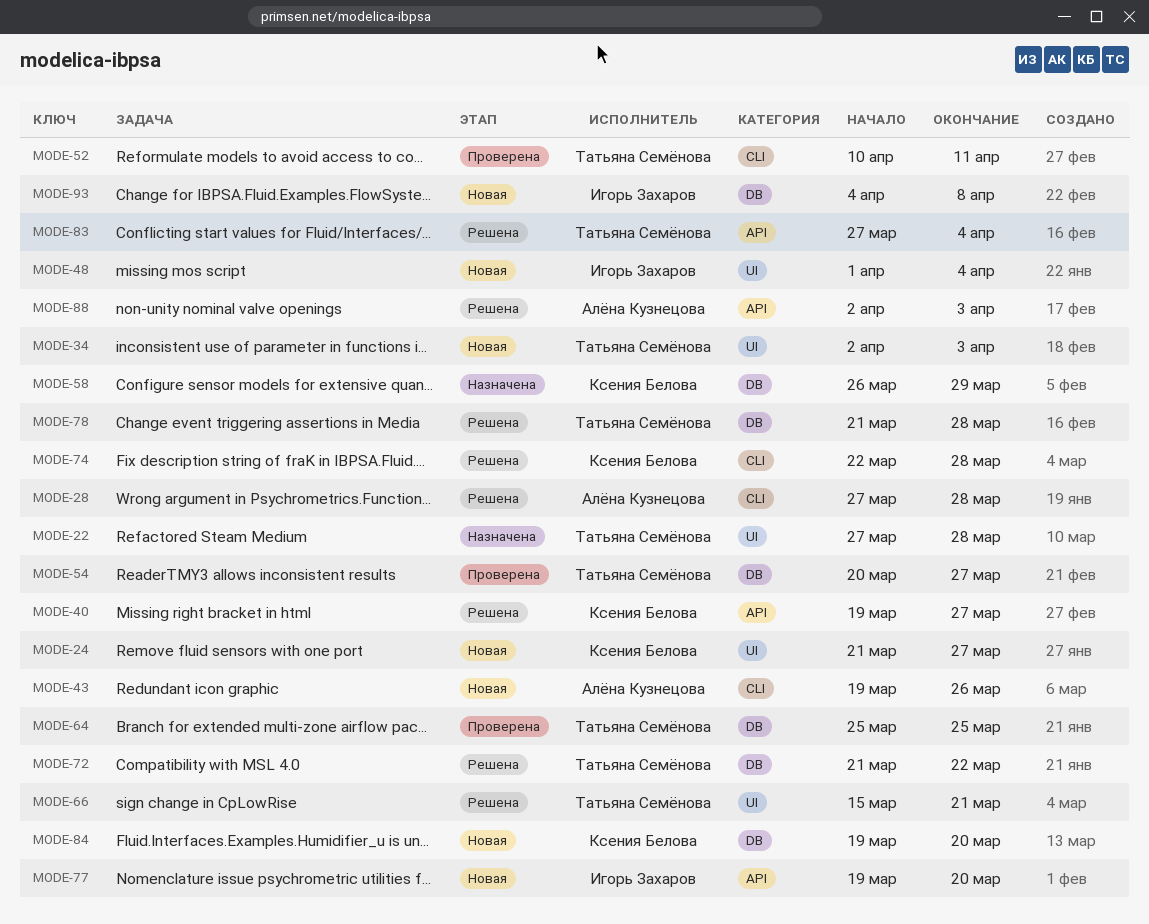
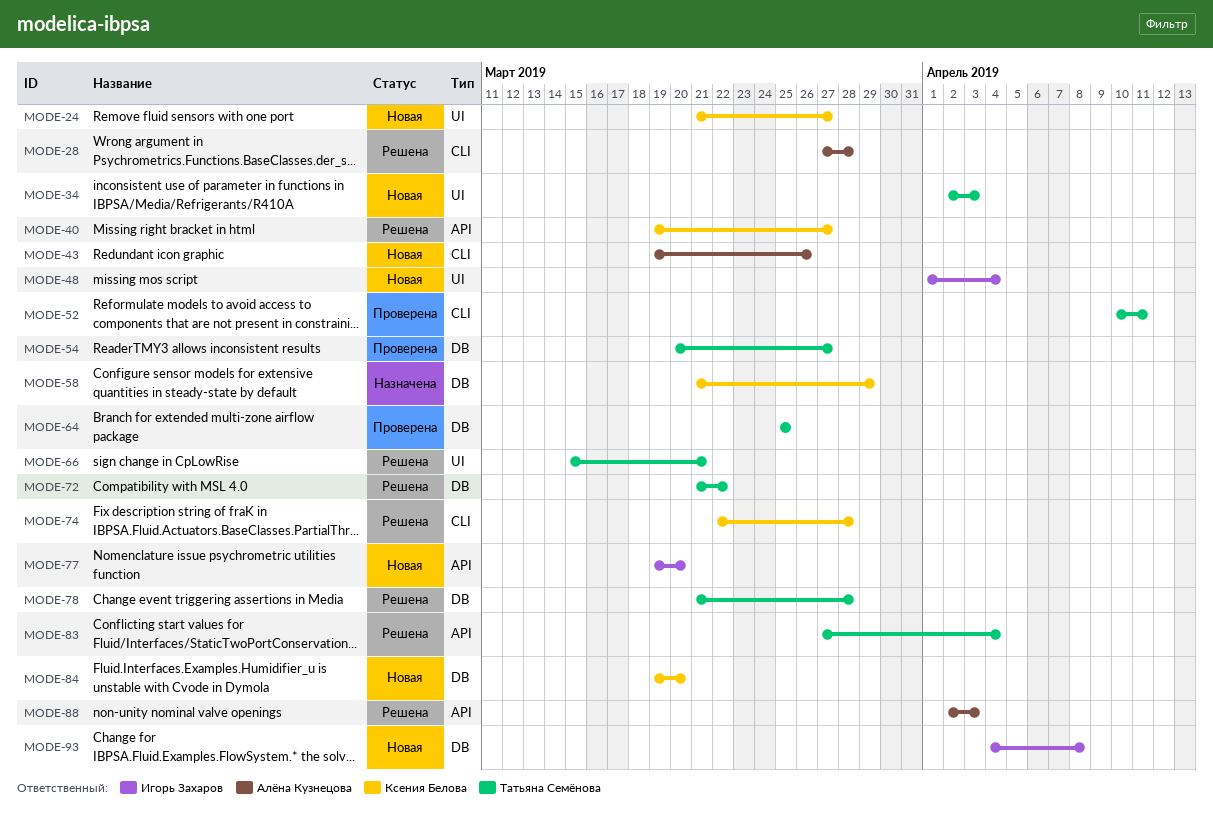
MODE-22: present -> none
MODE-58, start: Mar 26 -> Mar 21

